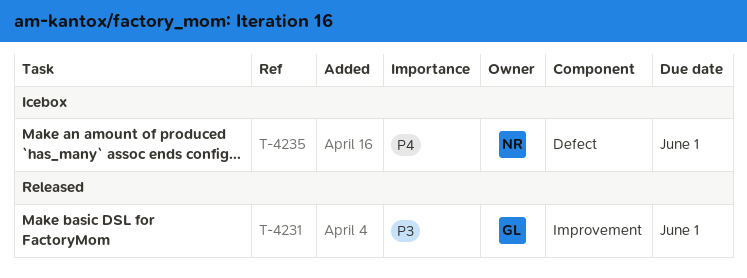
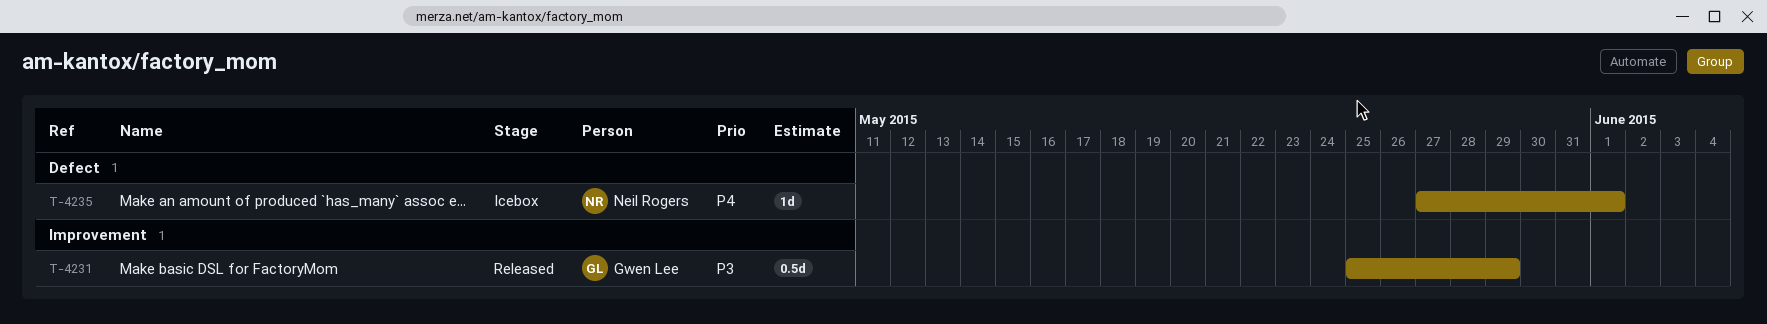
T-4231, due: Jun 1 -> May 29

